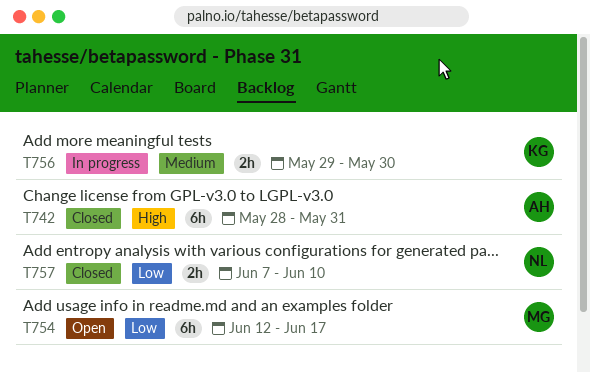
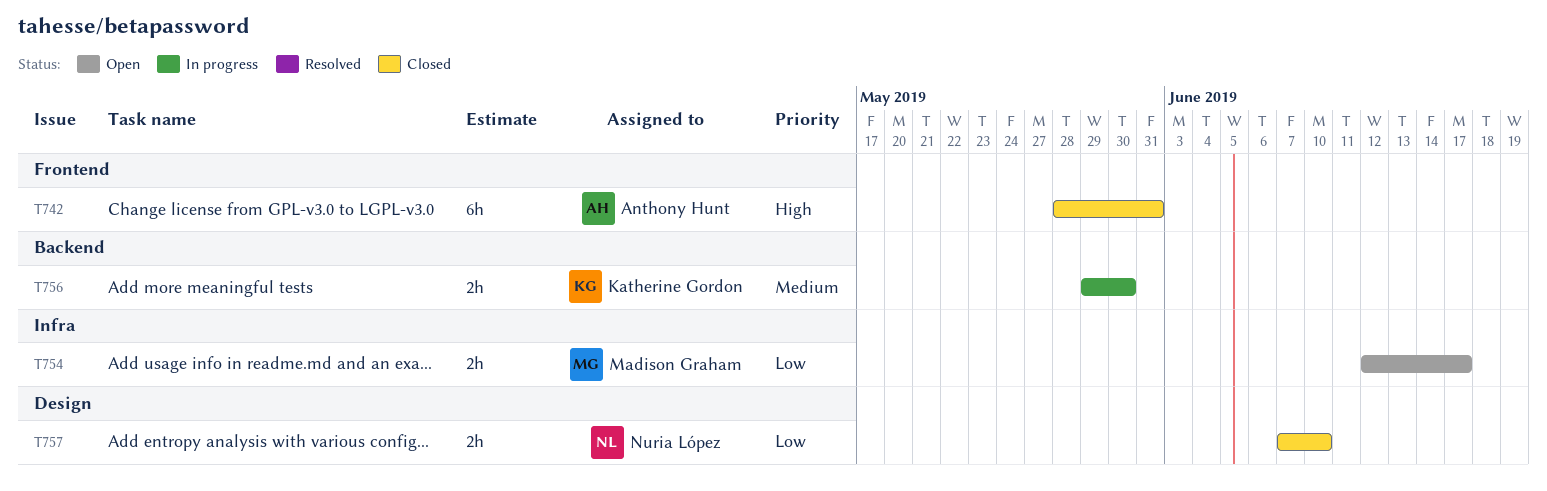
T754, estimate: 6h -> 2h

